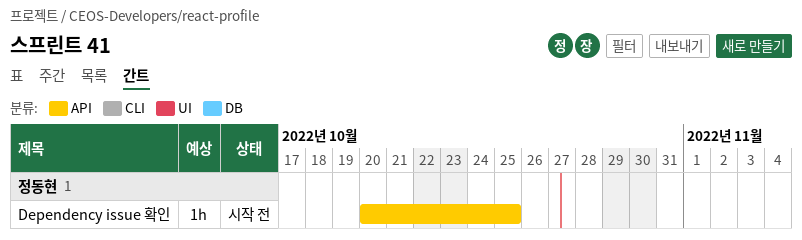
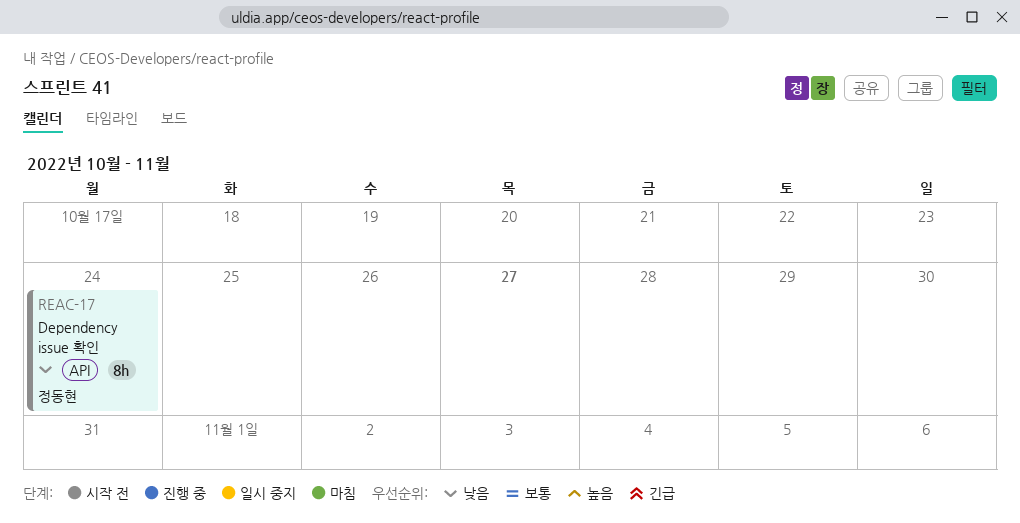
Dependency issue 확인, estimate: 1h -> 8h
Dependency issue 확인, due: Oct 25 -> Oct 24

